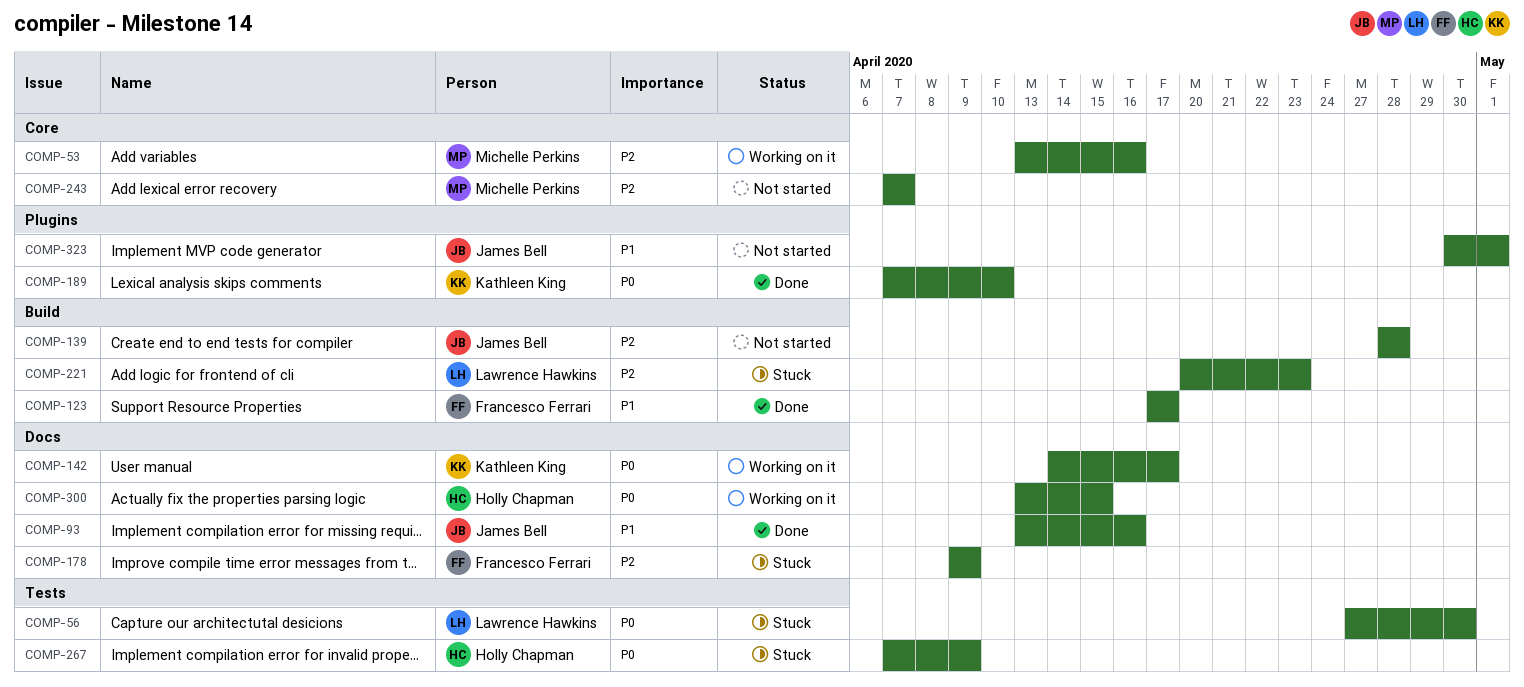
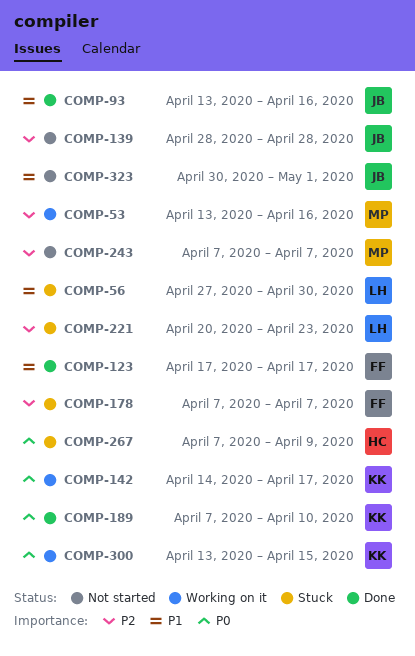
COMP-56, priority: P0 -> P1
COMP-178, start: Apr 9 -> Apr 7
COMP-178, due: Apr 9 -> Apr 7
COMP-300, owner: Holly Chapman -> Kathleen King

